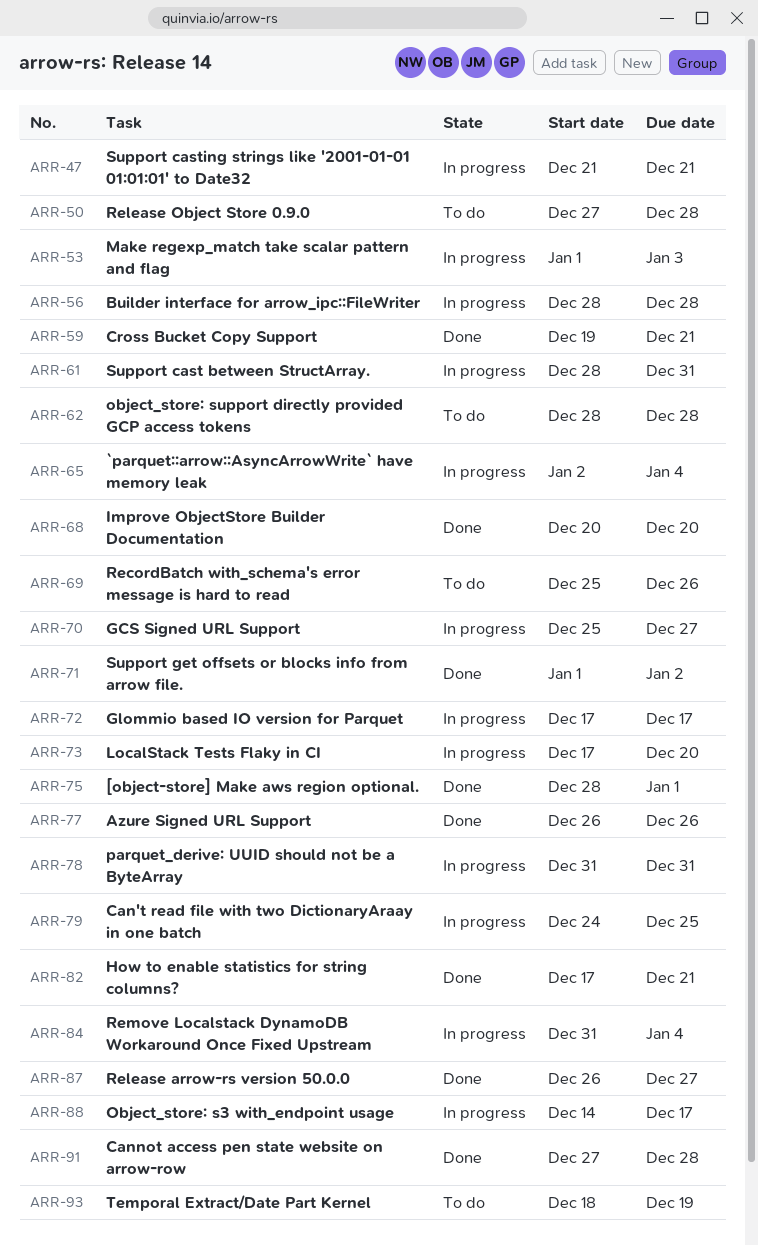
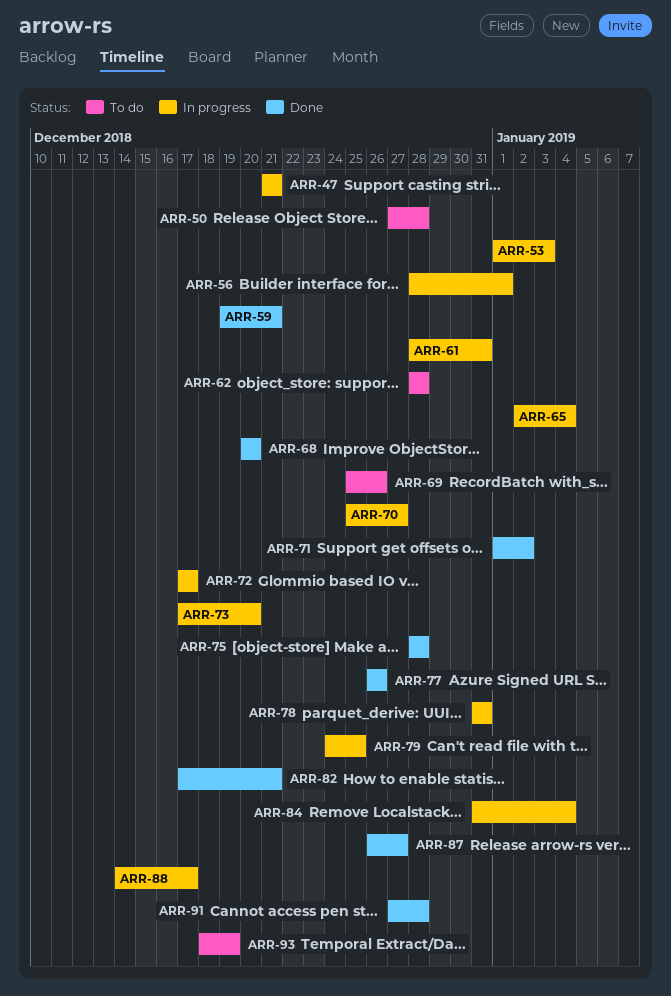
ARR-56, due: Dec 28 -> Jan 1
ARR-75, due: Jan 1 -> Dec 28

